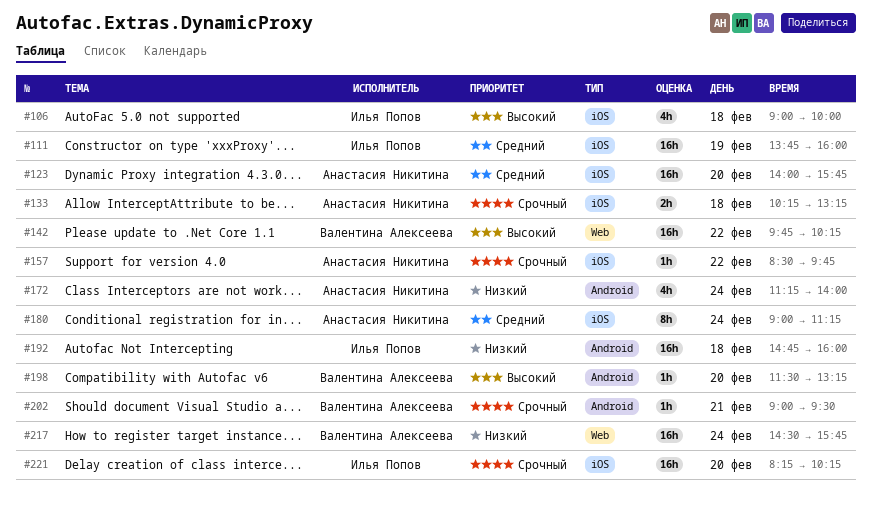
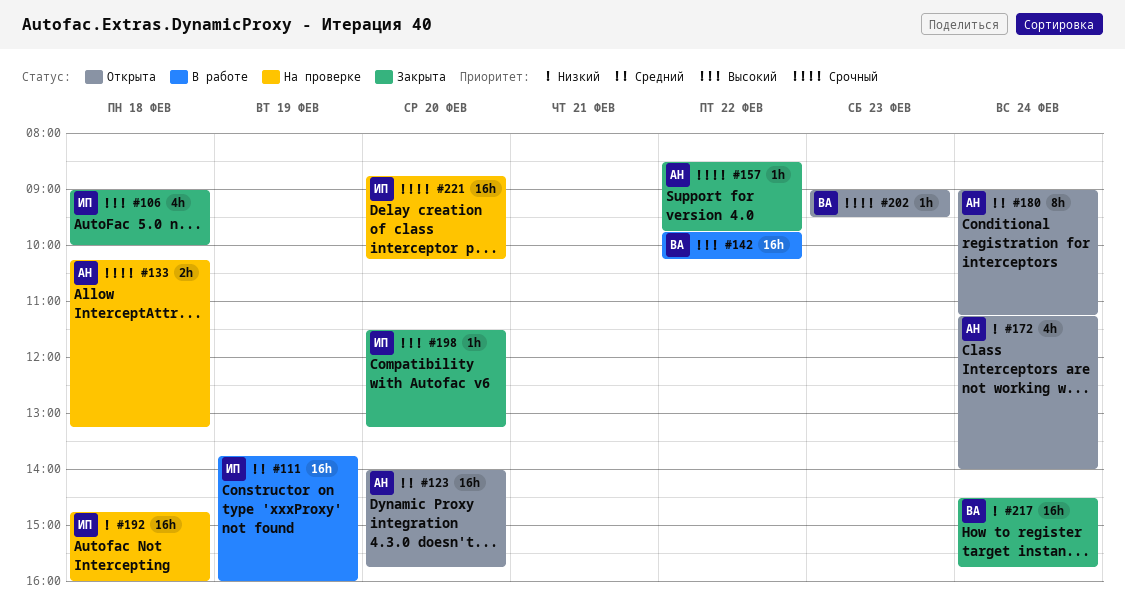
#198, owner: Валентина Алексеева -> Илья Попов
#202, day: Feb 21 -> Feb 23
#221, begins: 08:15 -> 08:45

